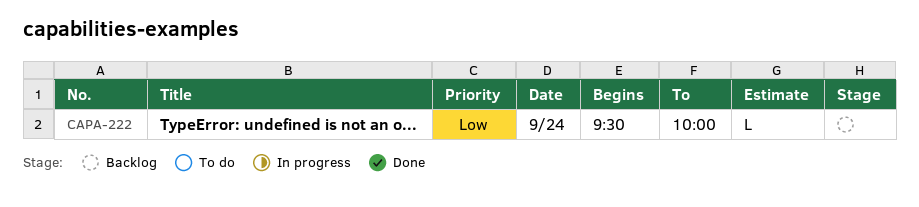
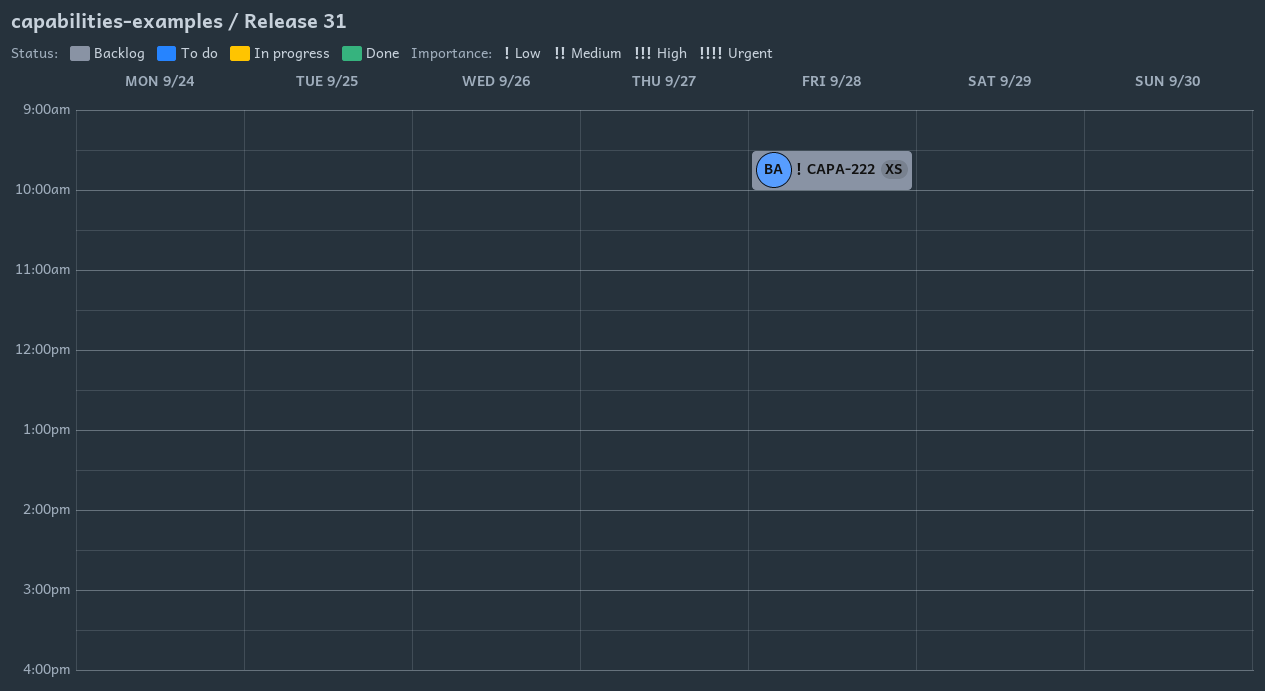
CAPA-222, estimate: L -> XS
CAPA-222, day: Sep 24 -> Sep 28

